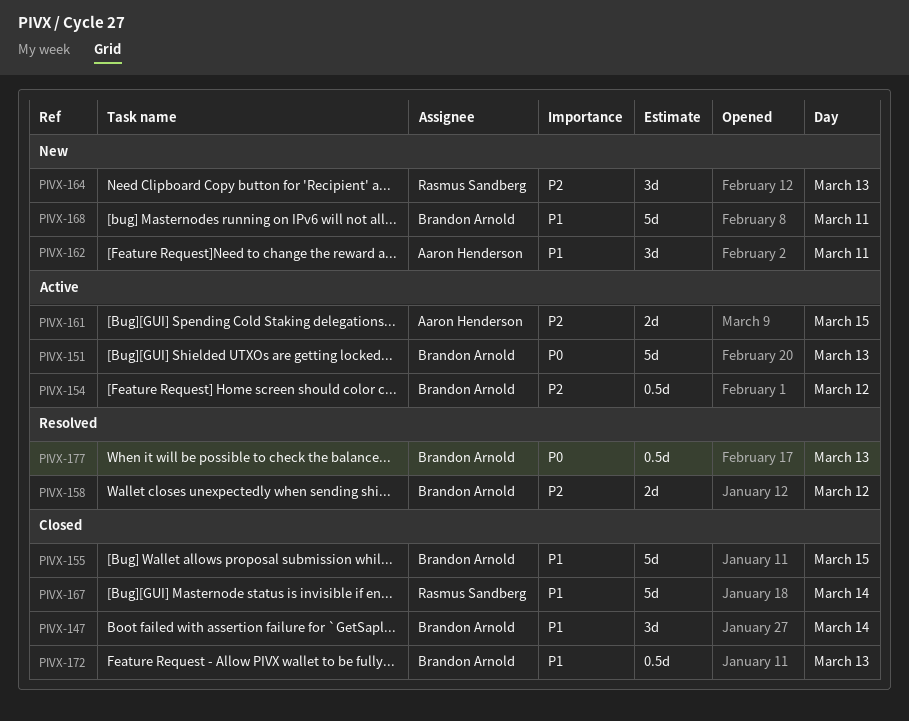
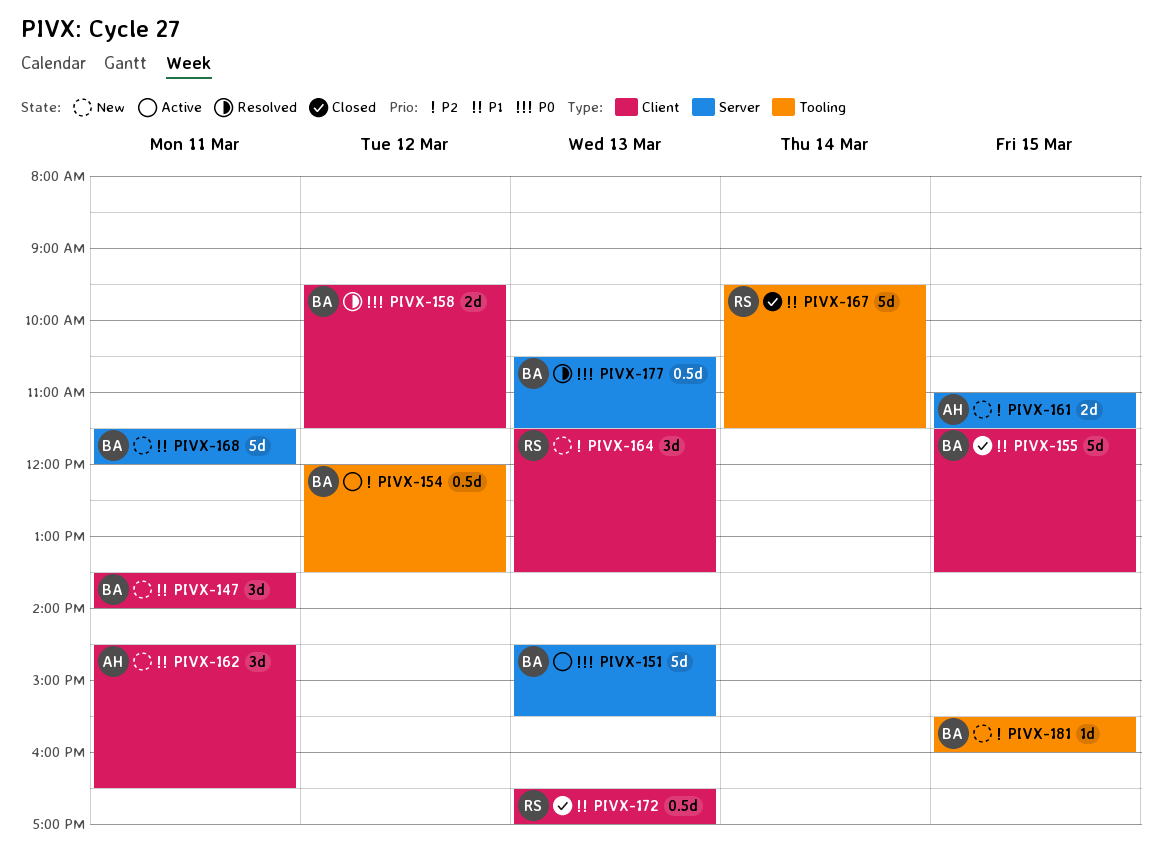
PIVX-147, status: Closed -> New
PIVX-147, day: Mar 14 -> Mar 11
PIVX-158, priority: P2 -> P0
PIVX-161, status: Active -> New
PIVX-172, owner: Brandon Arnold -> Rasmus Sandberg
PIVX-181: none -> present

